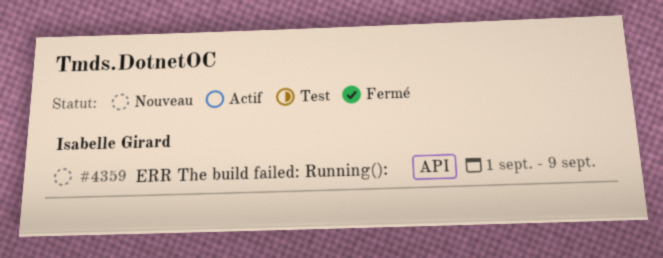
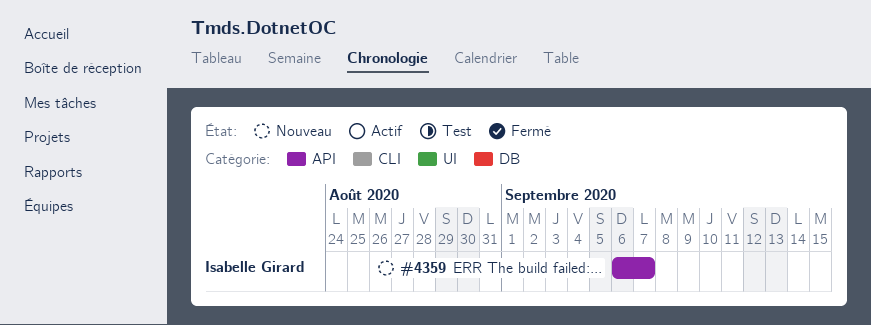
#4359, start: Sep 1 -> Sep 6
#4359, due: Sep 9 -> Sep 7

